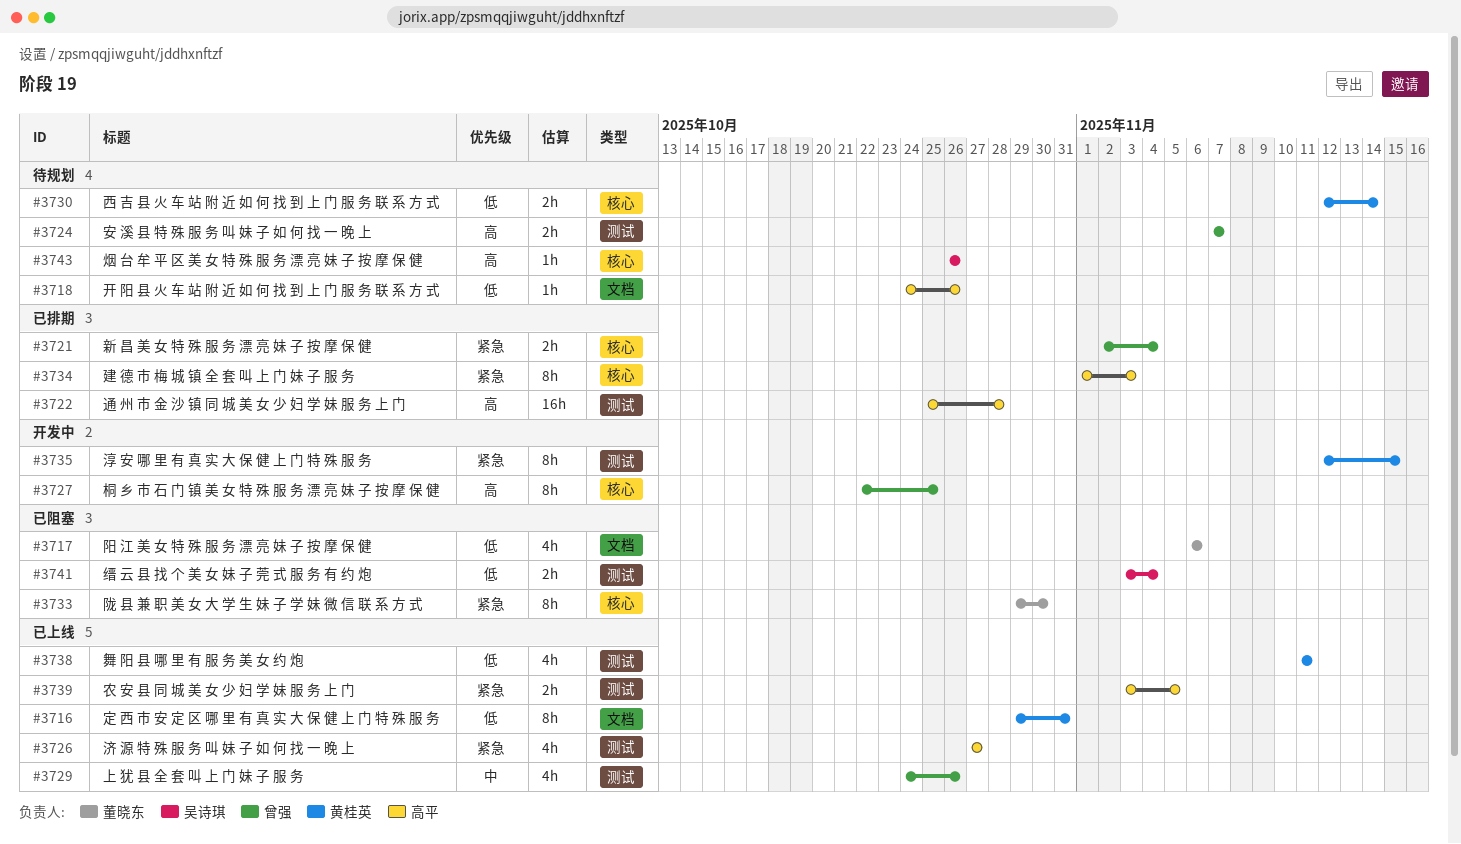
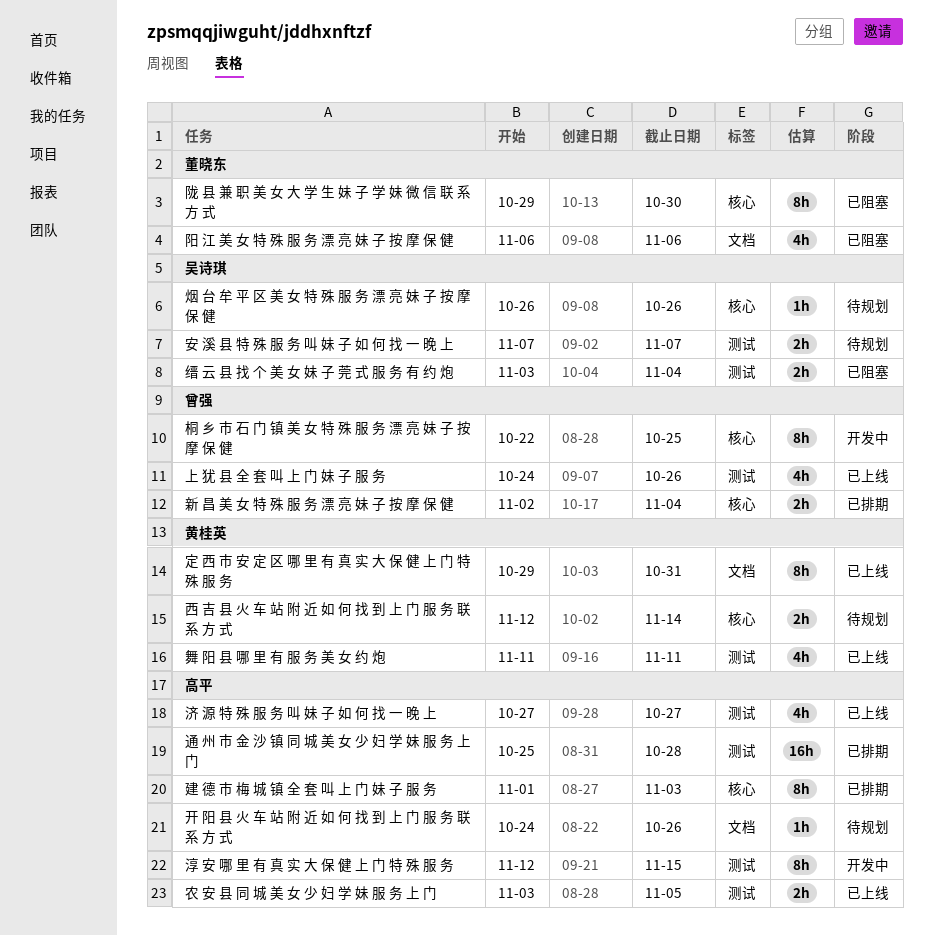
安 溪 县 特 殊 服 务 叫 妹 子 如 何 找 一 晚 上, owner: 曾强 -> 吴诗琪
淳 安 哪 里 有 真 实 大 保 健 上 门 特 殊 服 务, owner: 黄桂英 -> 高平

